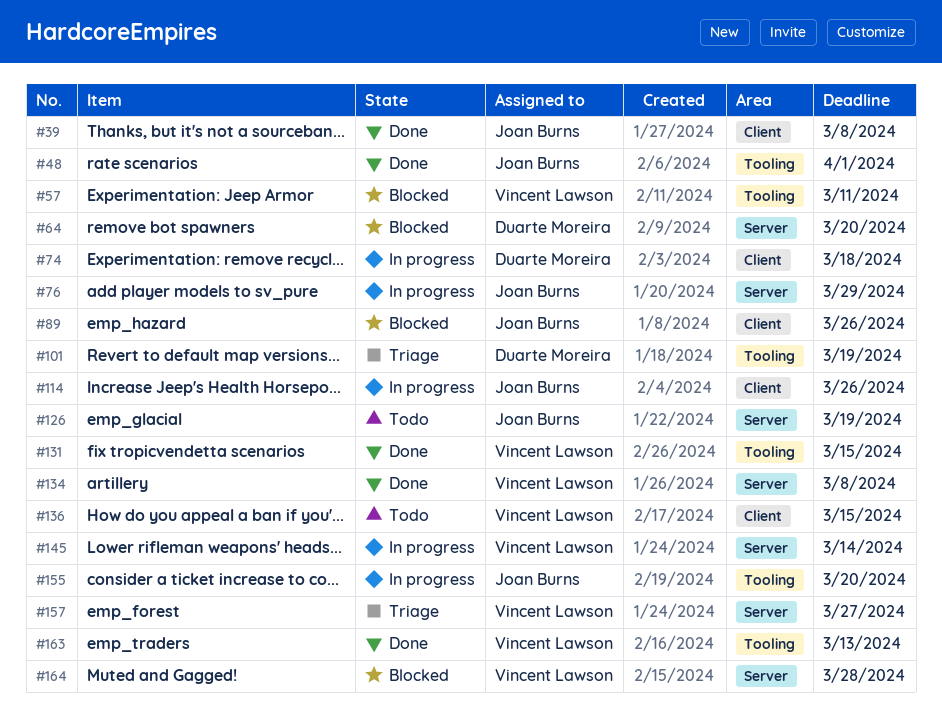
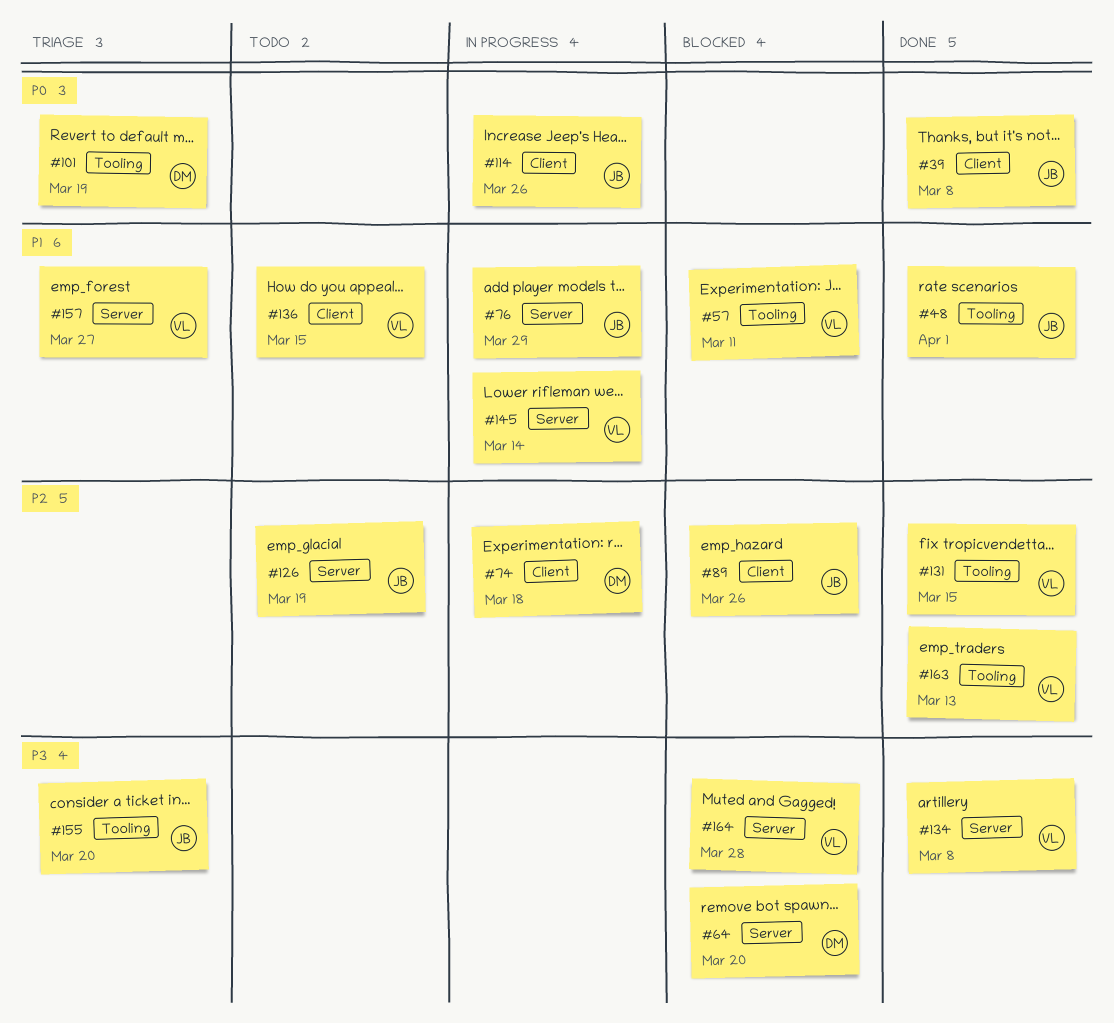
#155, status: In progress -> Triage

